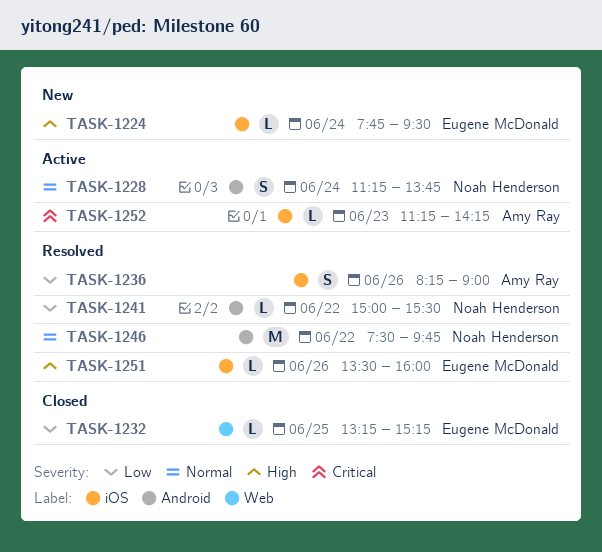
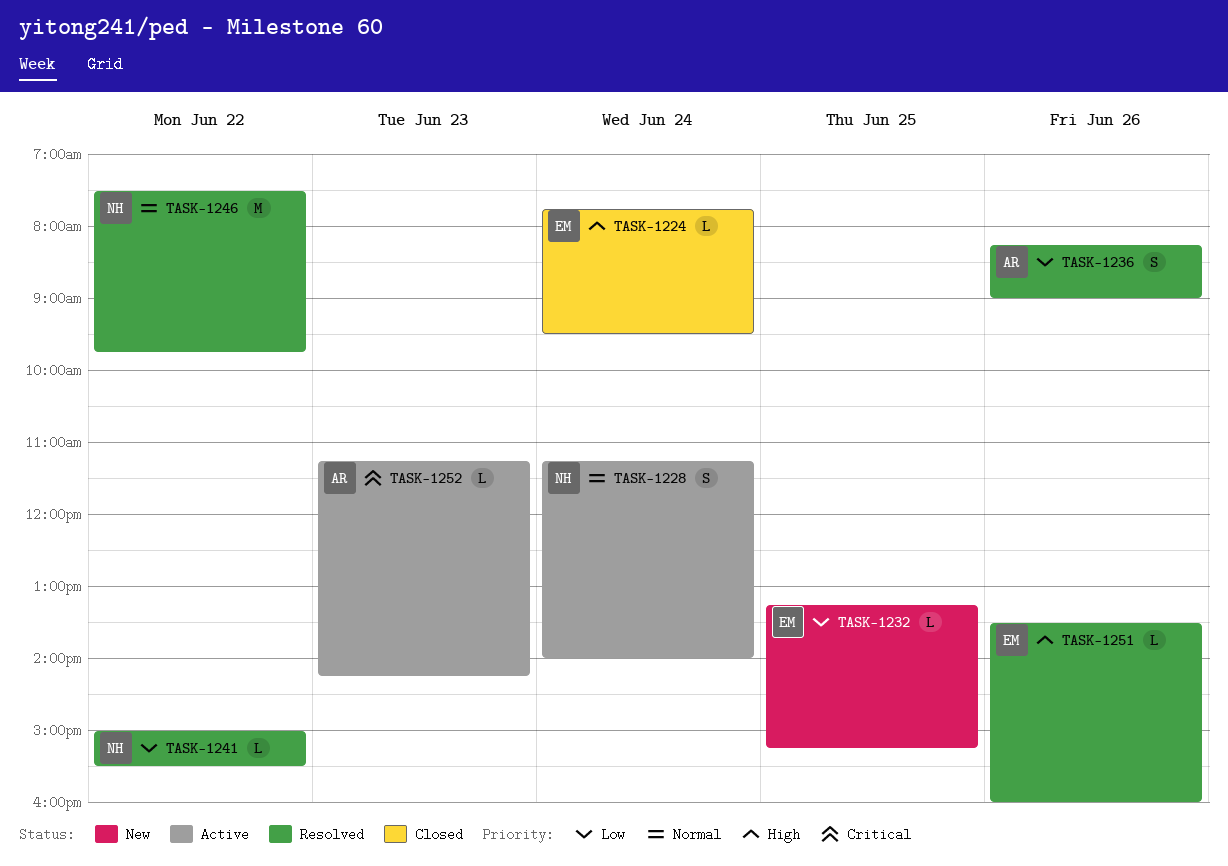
TASK-1224, status: New -> Closed
TASK-1228, ends: 13:45 -> 14:00
TASK-1232, status: Closed -> New

